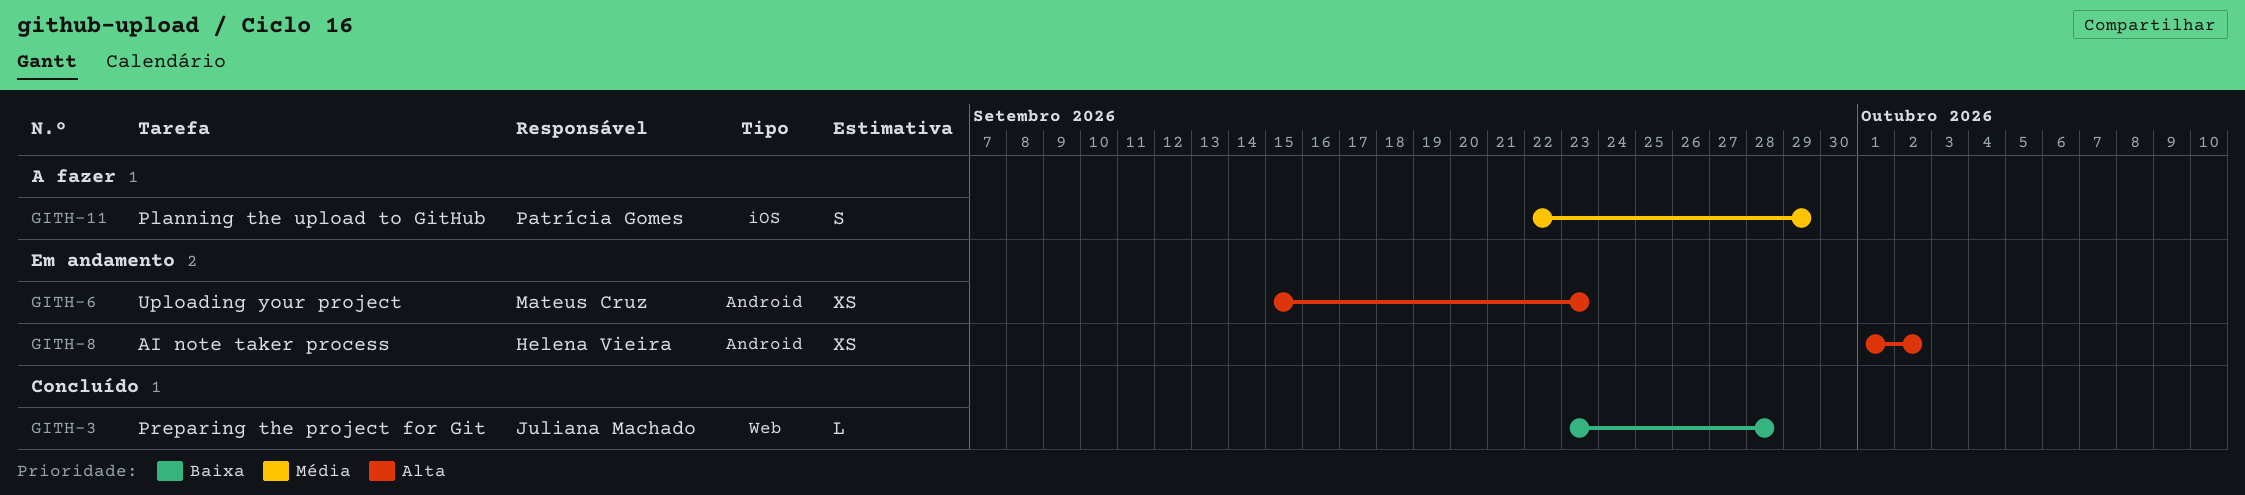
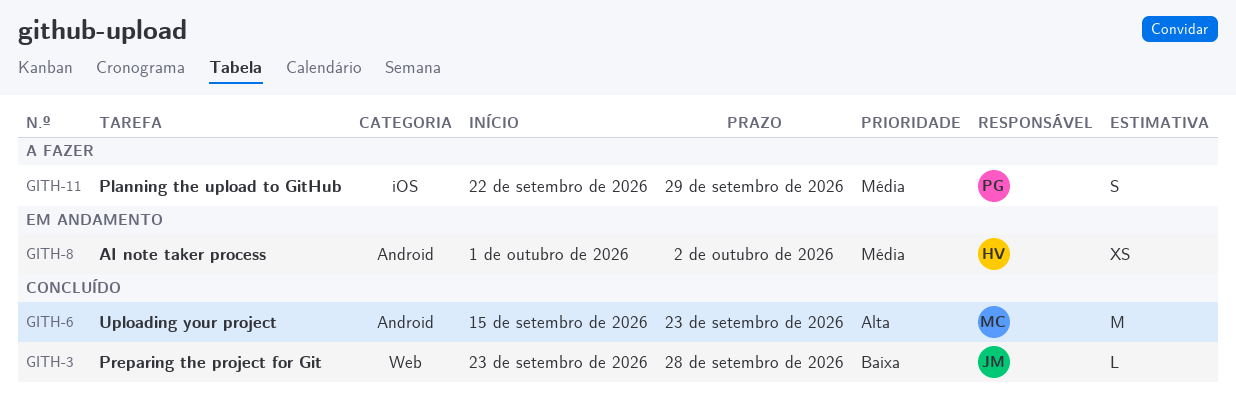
GITH-6, status: Em andamento -> Concluído
GITH-6, estimate: XS -> M
GITH-8, priority: Alta -> Média

